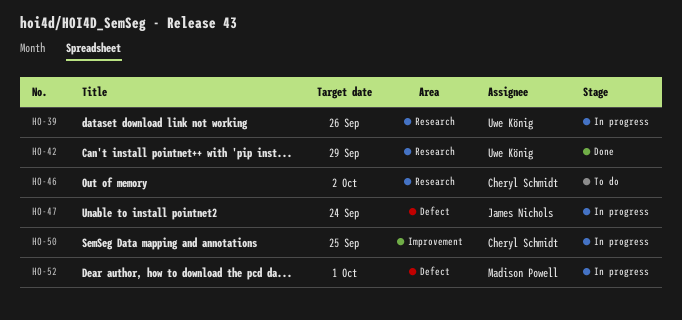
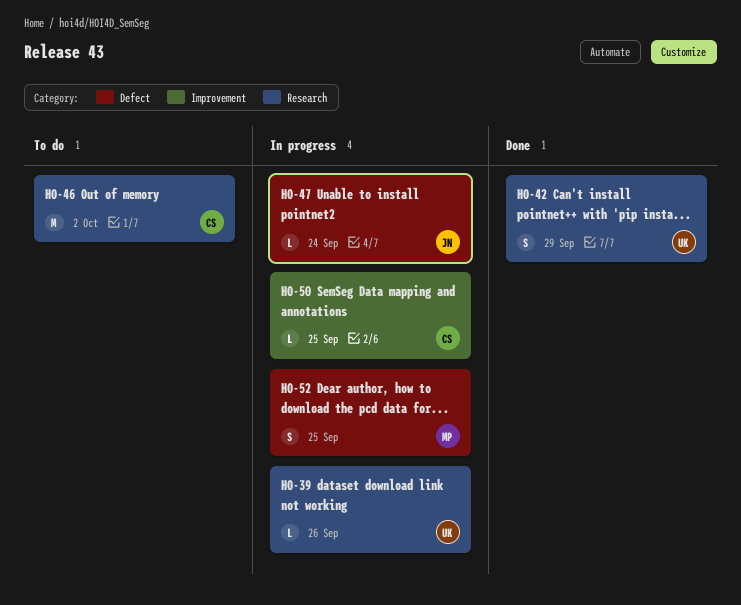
HO-52, due: Oct 1 -> Sep 25

